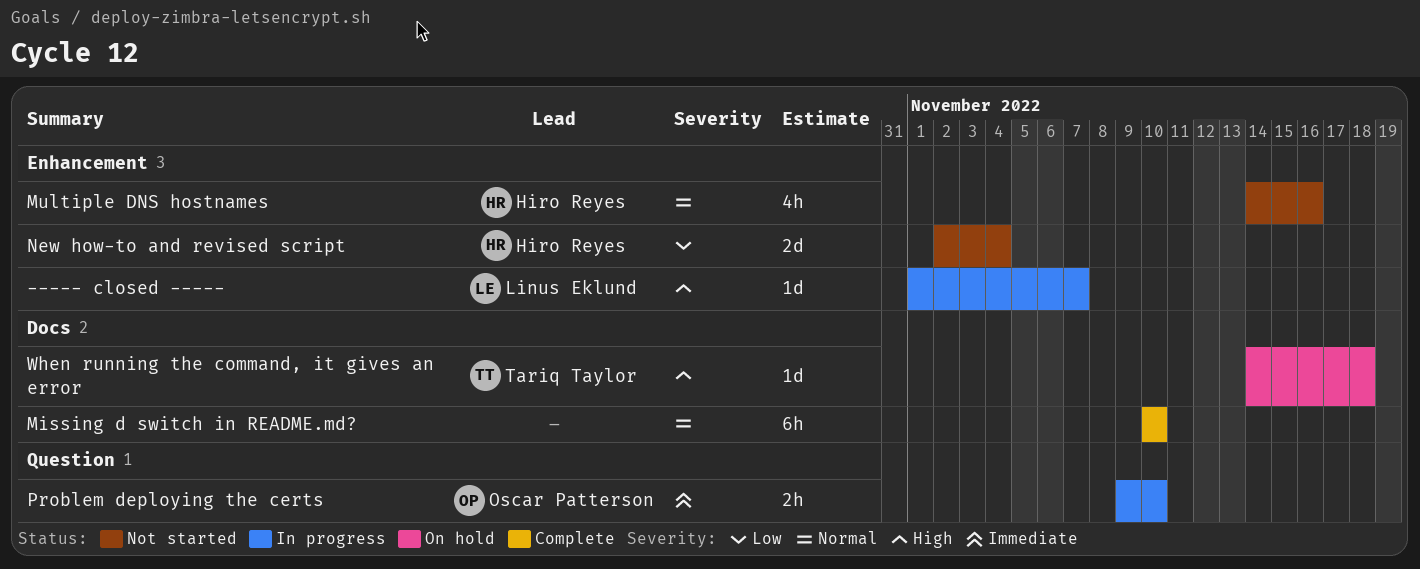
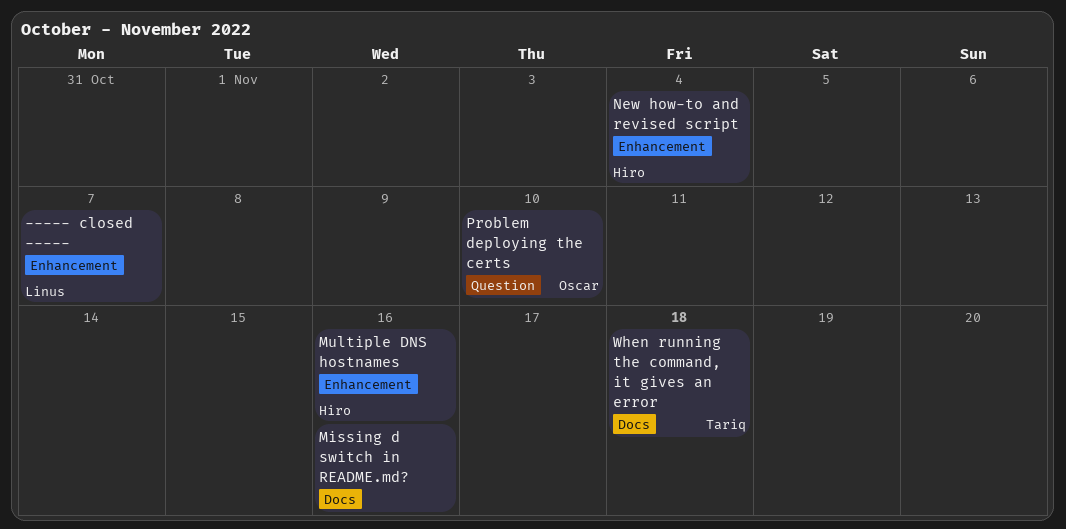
Missing d switch in README.md?, due: Nov 10 -> Nov 16

